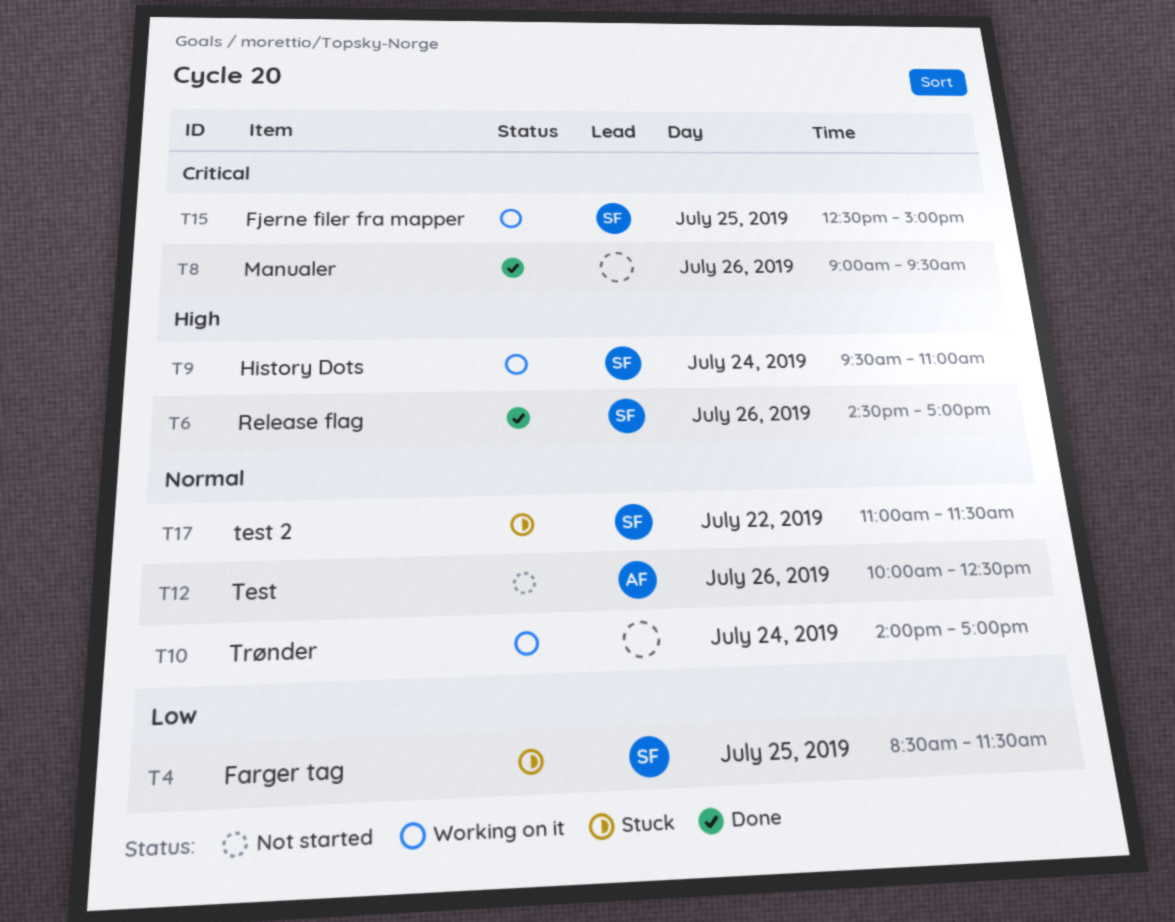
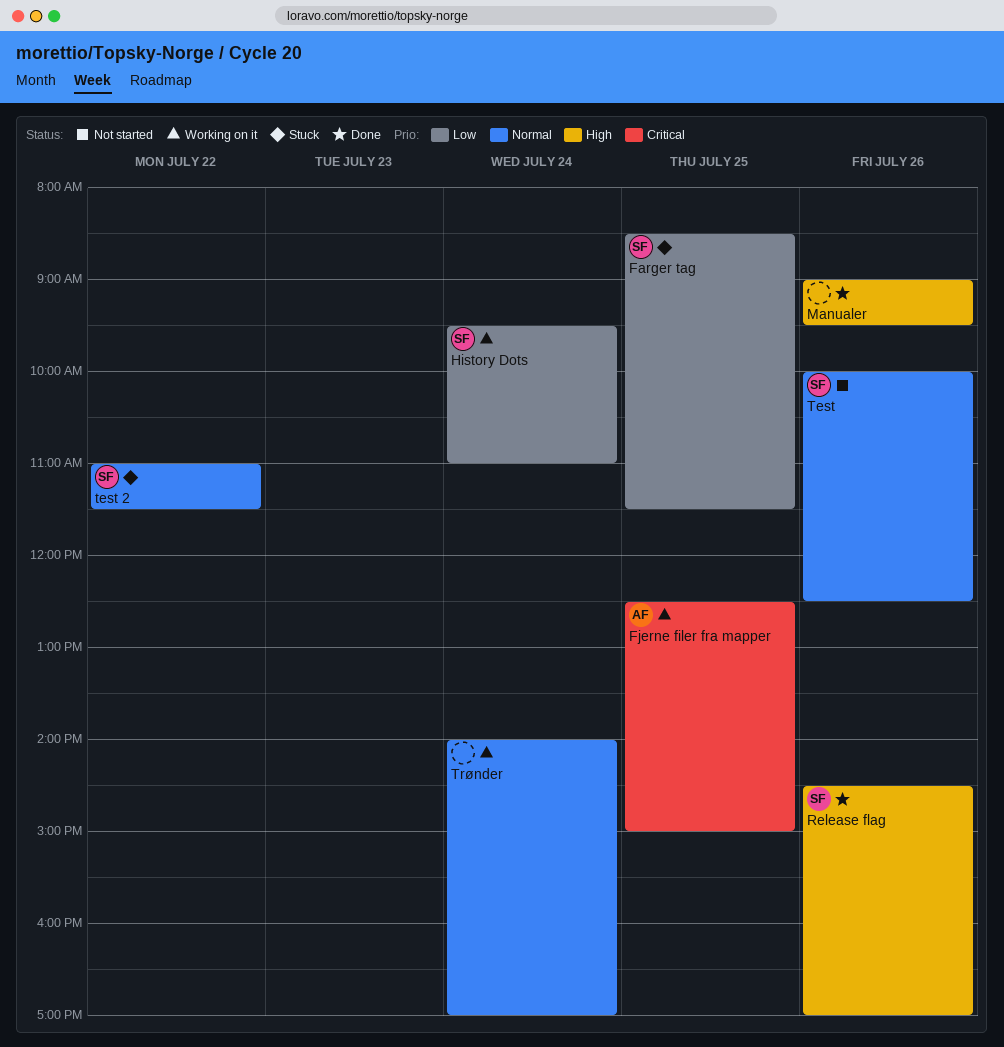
Fjerne filer fra mapper, owner: SF -> AF
History Dots, priority: High -> Low
Manualer, priority: Critical -> High
Test, owner: AF -> SF

